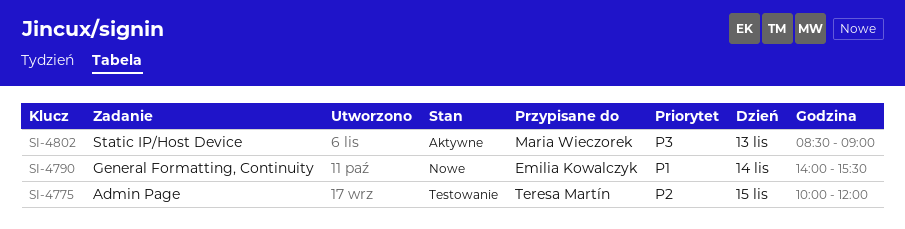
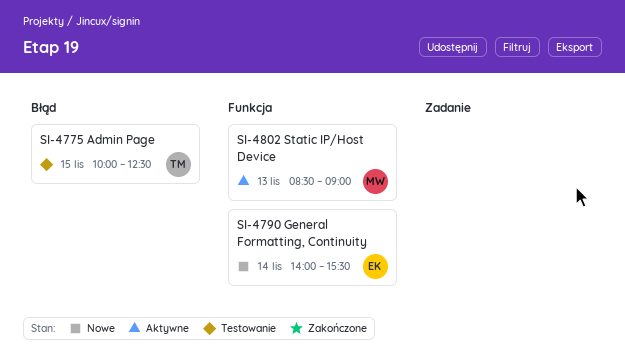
SI-4775, ends: 12:00 -> 12:30

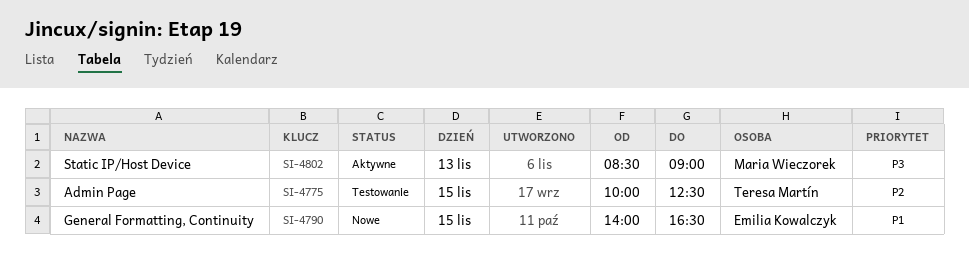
SI-4790, day: Nov 14 -> Nov 15
SI-4790, ends: 15:30 -> 16:30

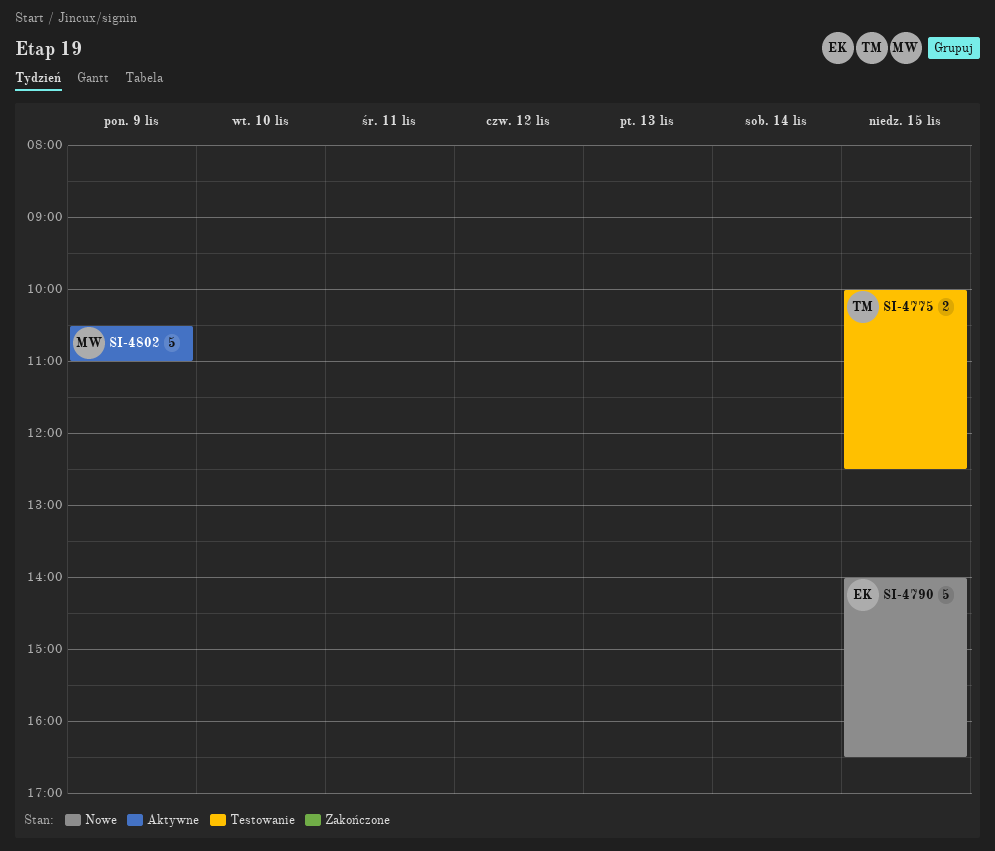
SI-4802, day: Nov 13 -> Nov 9
SI-4802, begins: 08:30 -> 10:30
SI-4802, ends: 09:00 -> 11:00

